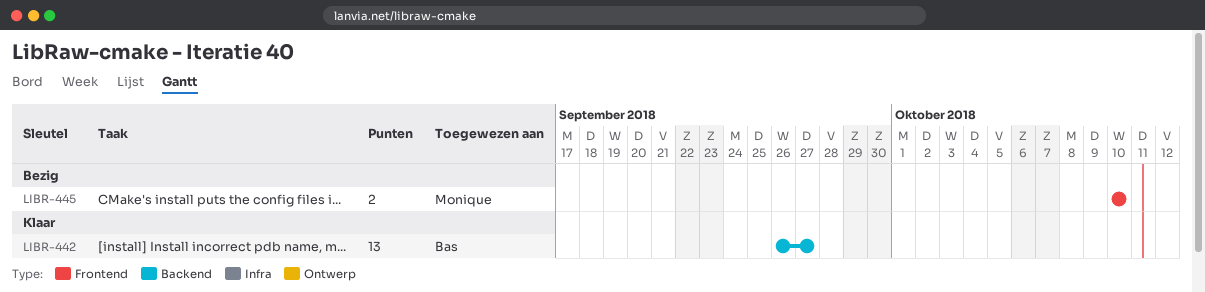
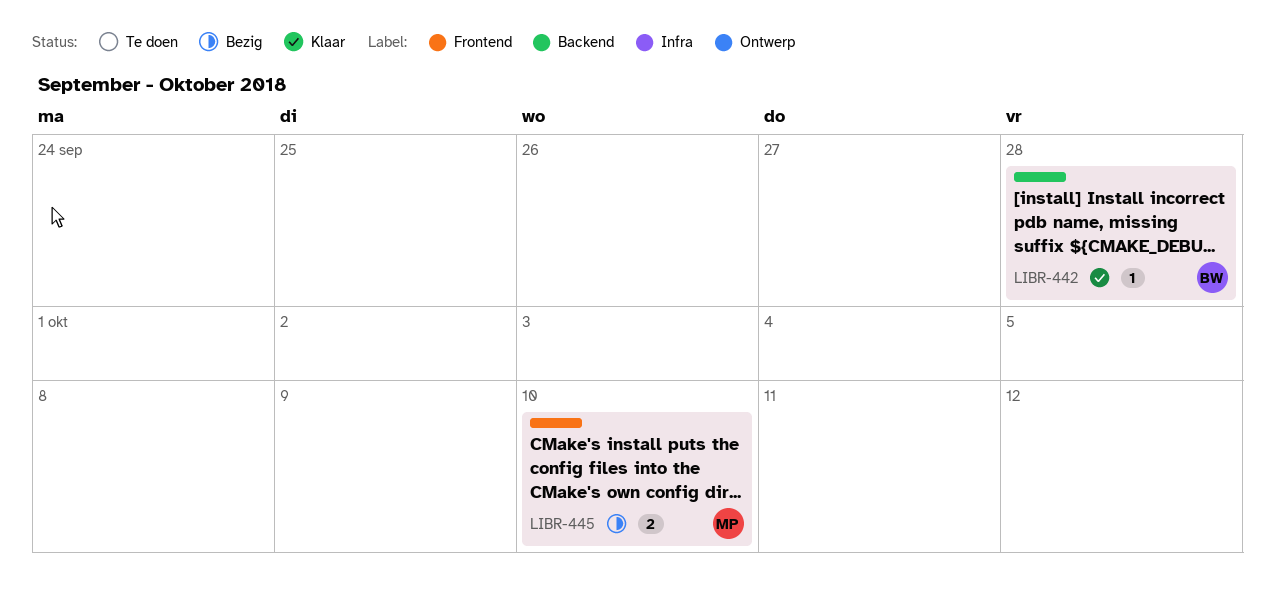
LIBR-442, estimate: 13 -> 1
LIBR-442, due: Sep 27 -> Sep 28

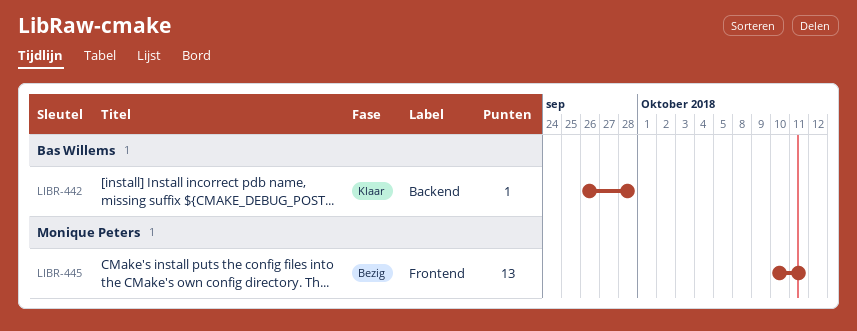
LIBR-445, estimate: 2 -> 13
LIBR-445, due: Oct 10 -> Oct 11

